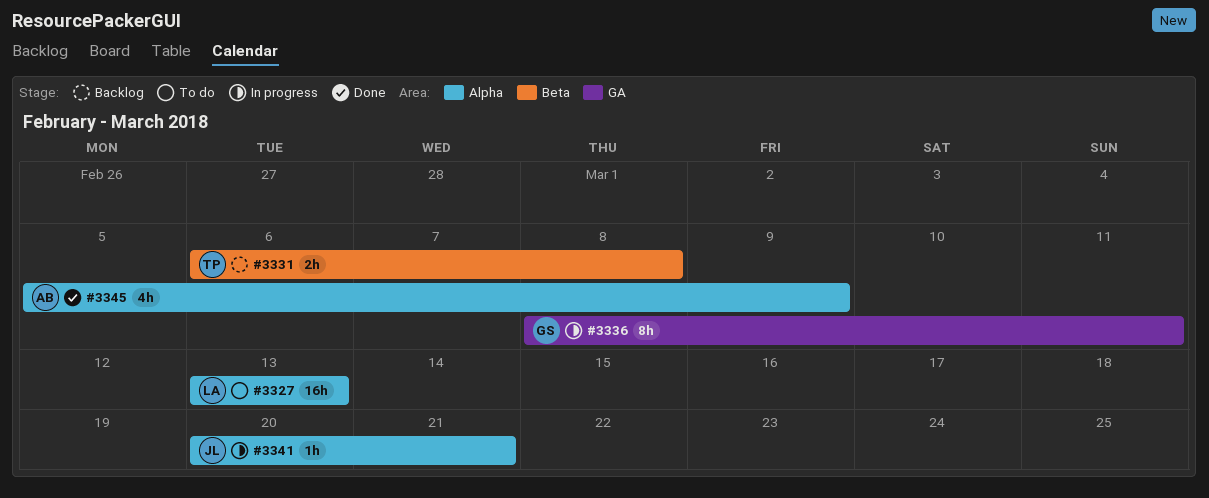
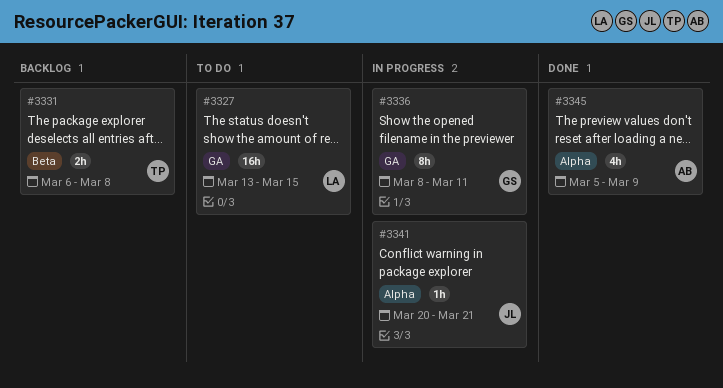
#3327, label: Alpha -> GA
#3327, due: Mar 13 -> Mar 15

